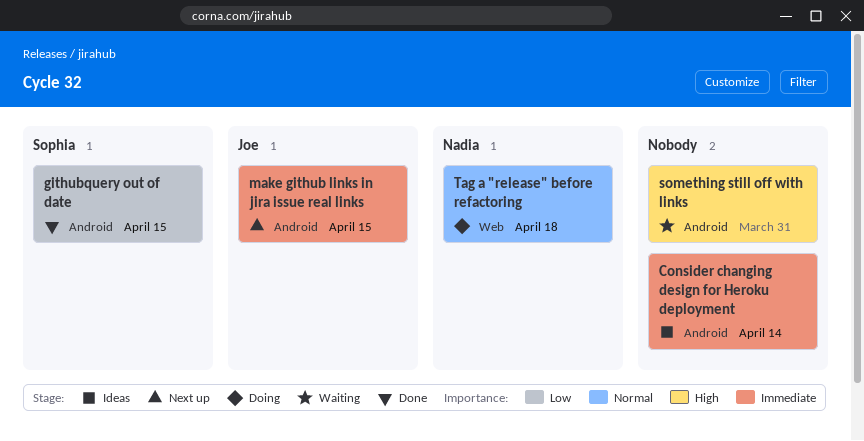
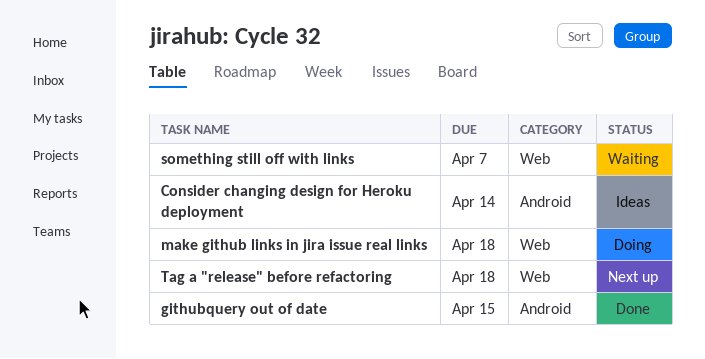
make github links in jira issue real links, status: Next up -> Doing
make github links in jira issue real links, label: Android -> Web
make github links in jira issue real links, due: Apr 15 -> Apr 18
something still off with links, label: Android -> Web
something still off with links, due: Mar 31 -> Apr 7
Tag a "release" before refactoring, status: Doing -> Next up

